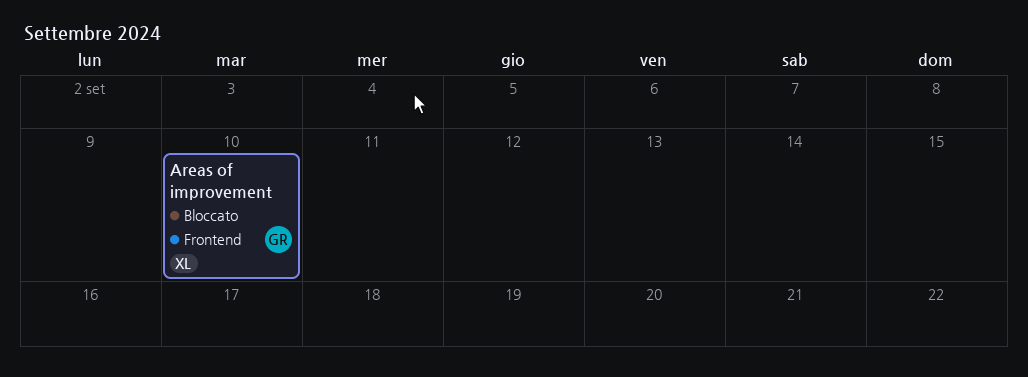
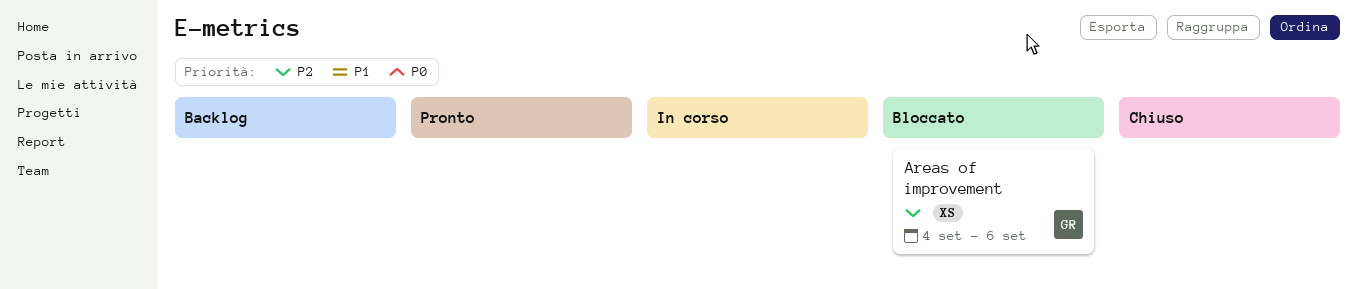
Areas of improvement, estimate: XL -> XS
Areas of improvement, due: Sep 10 -> Sep 6

